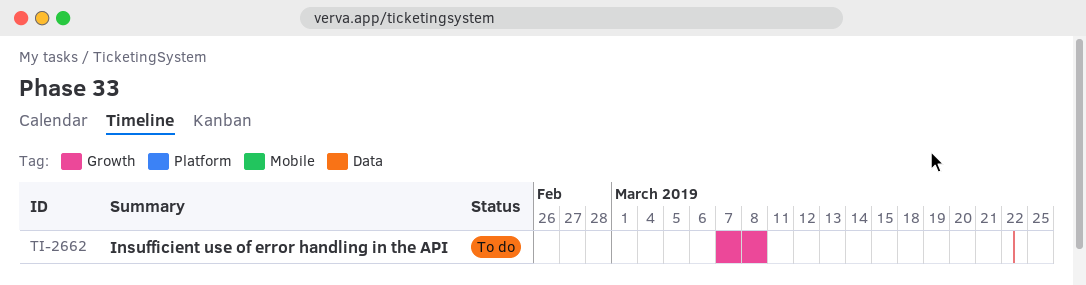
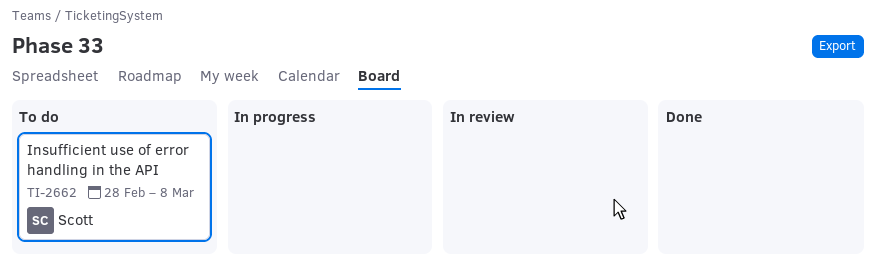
TI-2662, start: Mar 7 -> Feb 28

